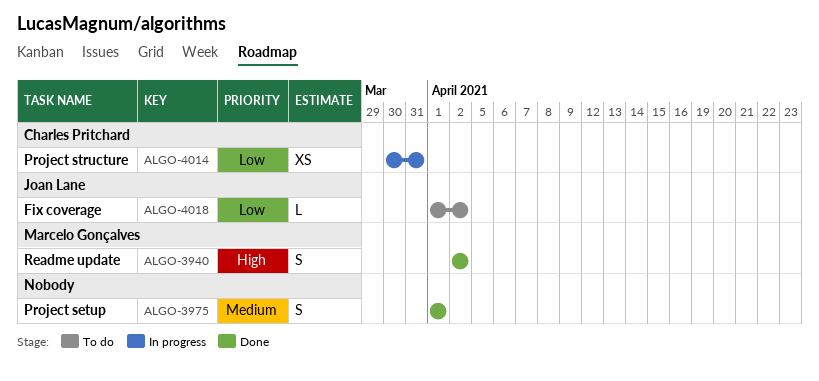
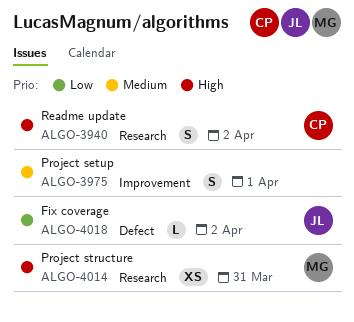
ALGO-3940, owner: Marcelo Gonçalves -> Charles Pritchard
ALGO-4014, owner: Charles Pritchard -> Marcelo Gonçalves
ALGO-4014, priority: Low -> High

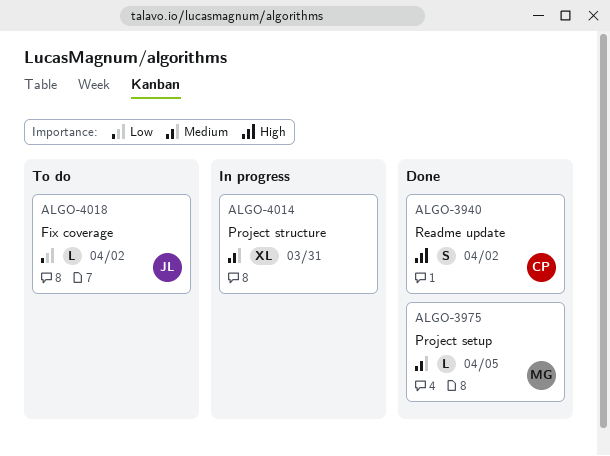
ALGO-3975, owner: none -> MG
ALGO-3975, estimate: S -> L
ALGO-3975, due: Apr 1 -> Apr 5
ALGO-4014, owner: MG -> none
ALGO-4014, priority: High -> Medium
ALGO-4014, estimate: XS -> XL

